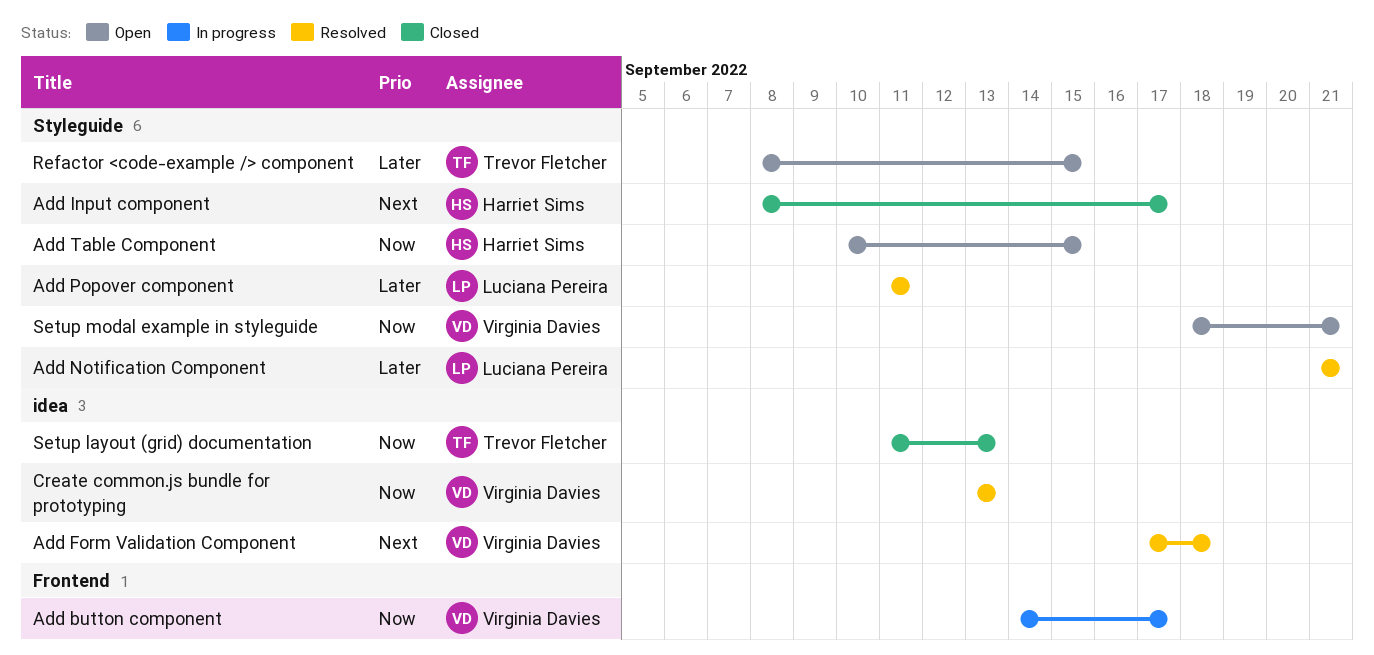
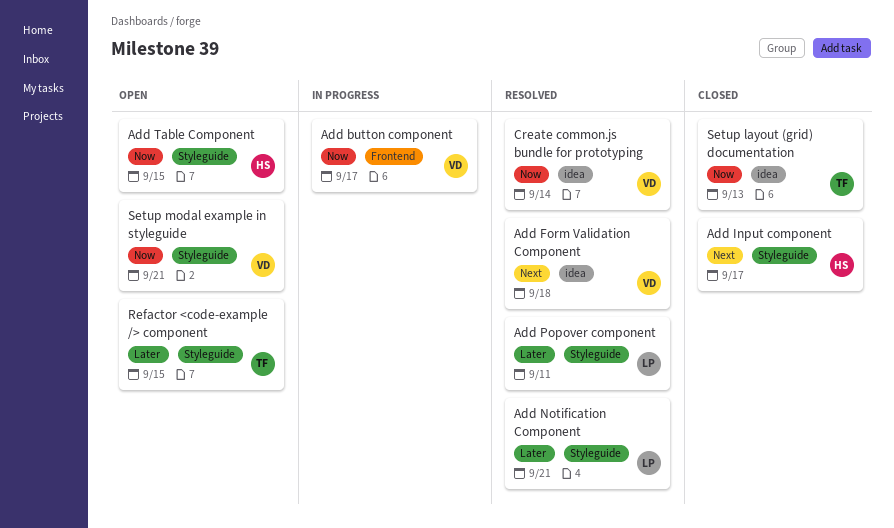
Create common.js bundle for prototyping, due: Sep 13 -> Sep 14

